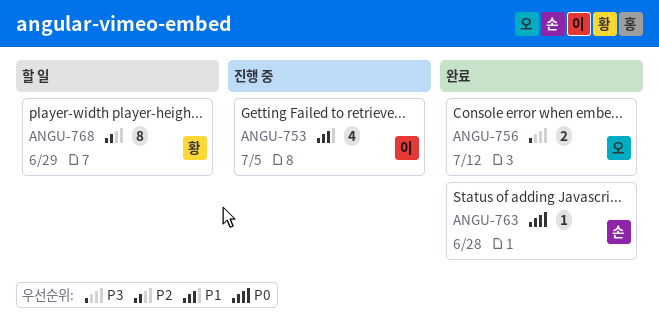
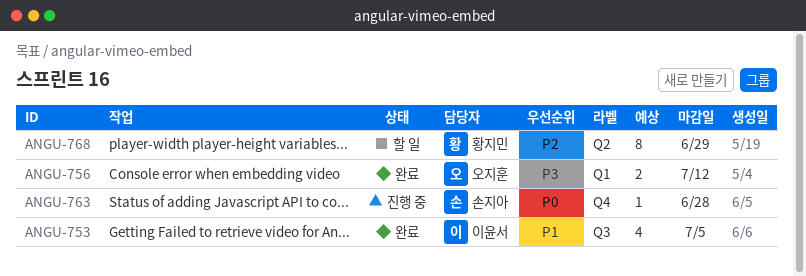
ANGU-753, status: 진행 중 -> 완료
ANGU-763, status: 완료 -> 진행 중

